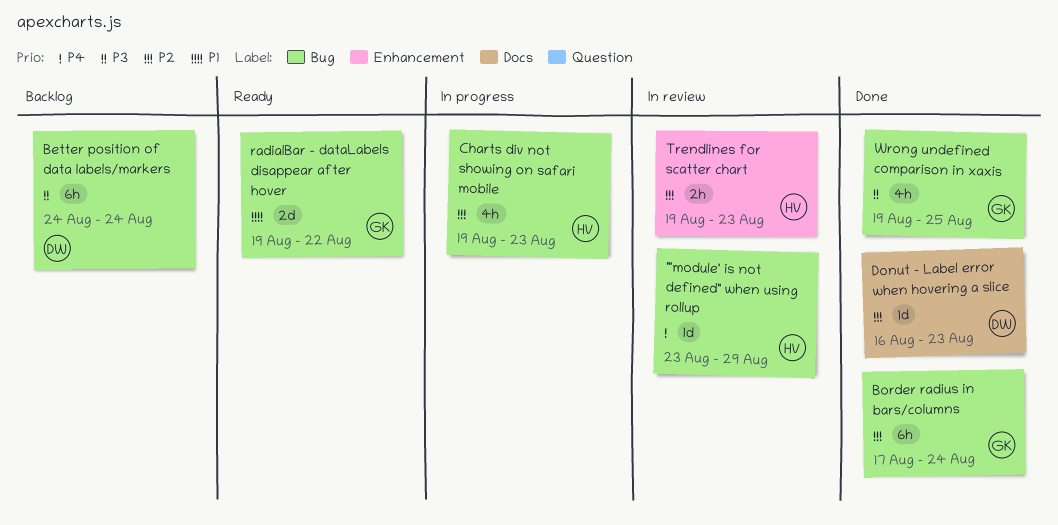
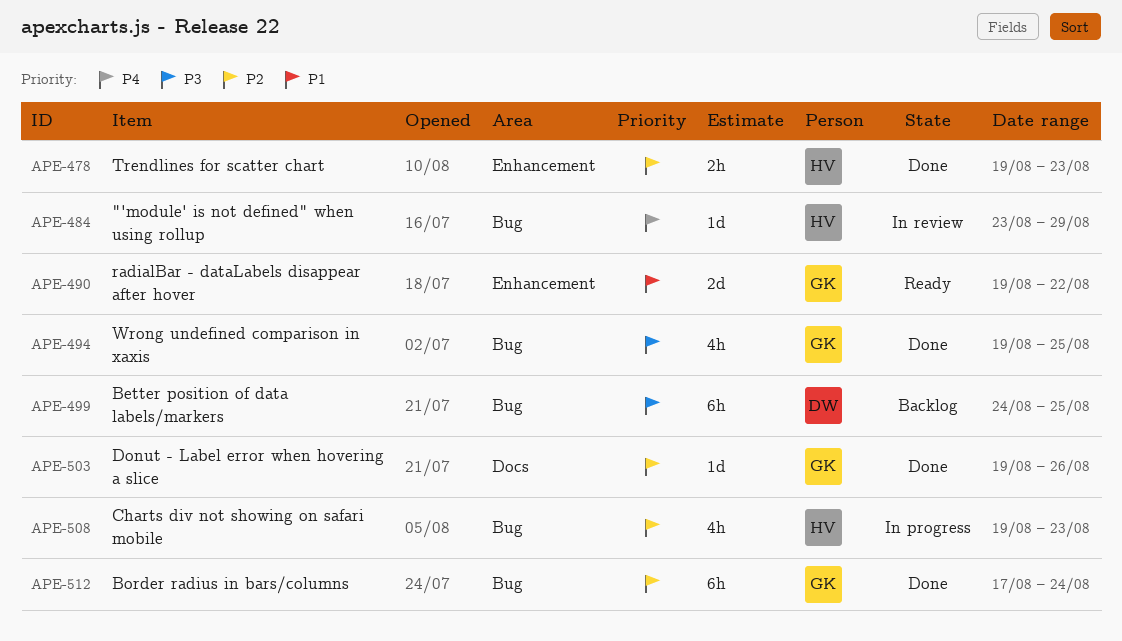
Better position of data labels/markers, due: Aug 24 -> Aug 25
Donut - Label error when hovering a slice, owner: DW -> GK
Donut - Label error when hovering a slice, start: Aug 16 -> Aug 19
Donut - Label error when hovering a slice, due: Aug 23 -> Aug 26
radialBar - dataLabels disappear after hover, label: Bug -> Enhancement
Trendlines for scatter chart, status: In review -> Done

